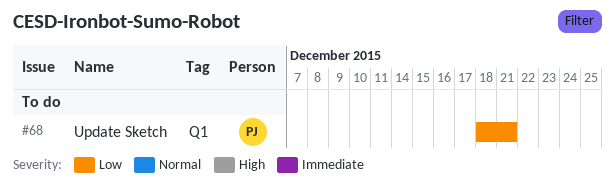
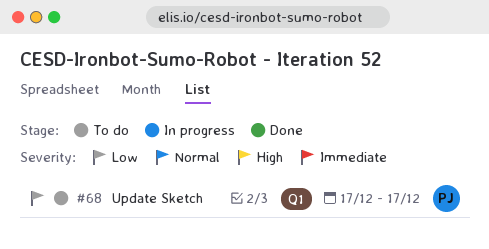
#68, start: Dec 18 -> Dec 17
#68, due: Dec 21 -> Dec 17

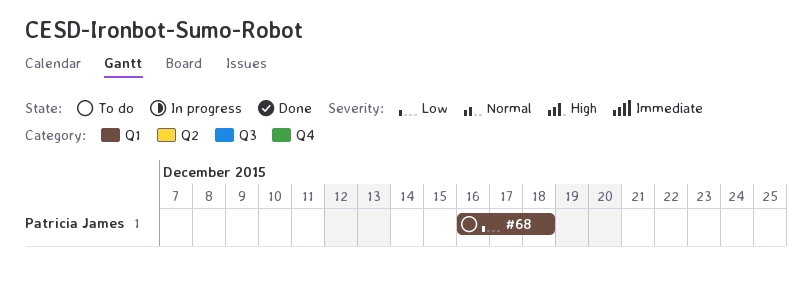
#68, start: Dec 17 -> Dec 16
#68, due: Dec 17 -> Dec 18

